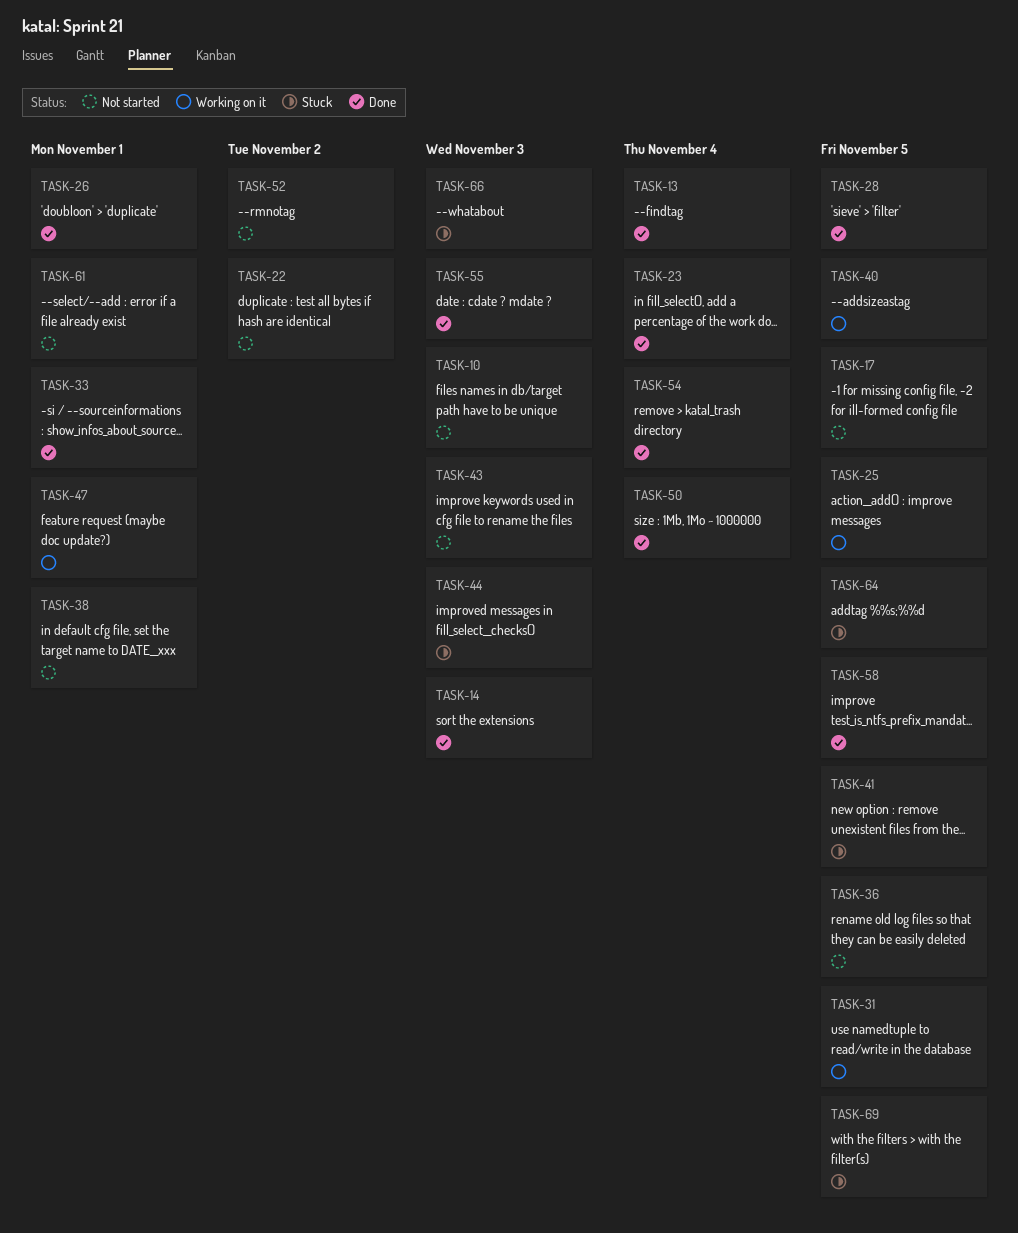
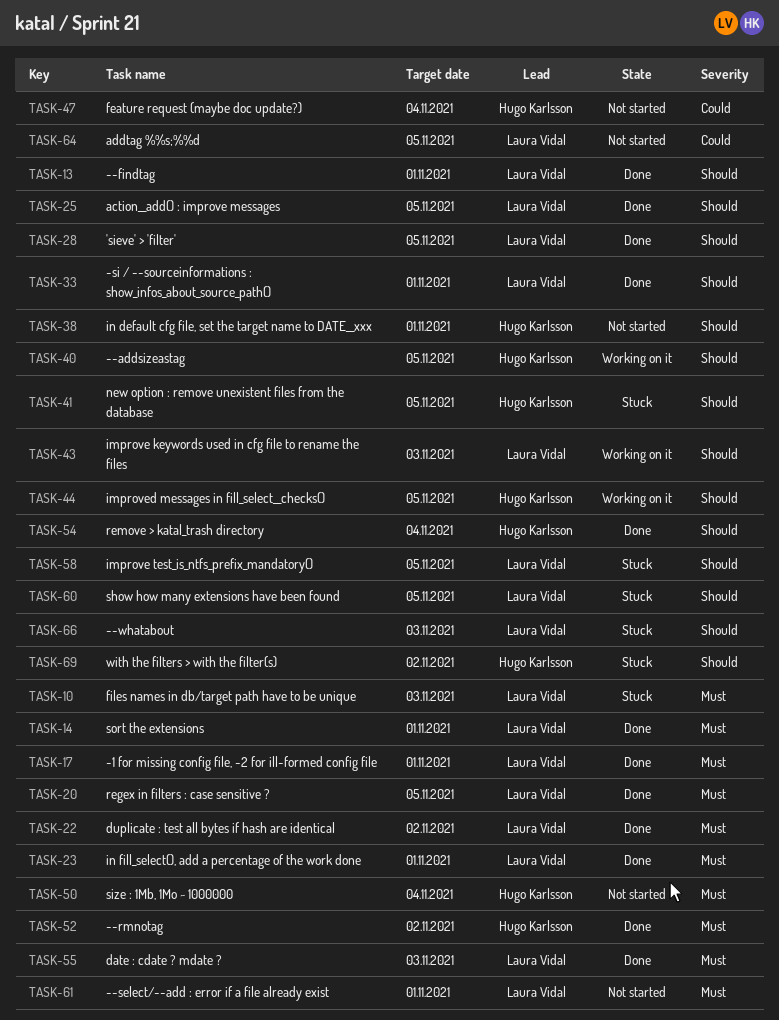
TASK-10, status: Not started -> Stuck
TASK-13, due: Nov 4 -> Nov 1
TASK-14, due: Nov 3 -> Nov 1
TASK-17, status: Not started -> Done
TASK-17, due: Nov 5 -> Nov 1
TASK-20: none -> present
TASK-22, status: Not started -> Done
TASK-23, due: Nov 4 -> Nov 1
TASK-25, status: Working on it -> Done
TASK-26: present -> none
TASK-31: present -> none
TASK-36: present -> none
TASK-43, status: Not started -> Working on it
TASK-44, status: Stuck -> Working on it
TASK-44, due: Nov 3 -> Nov 5
TASK-47, status: Working on it -> Not started
TASK-47, due: Nov 1 -> Nov 4
TASK-50, status: Done -> Not started
TASK-52, status: Not started -> Done
TASK-58, status: Done -> Stuck
TASK-60: none -> present
TASK-64, status: Stuck -> Not started
TASK-69, due: Nov 5 -> Nov 2

